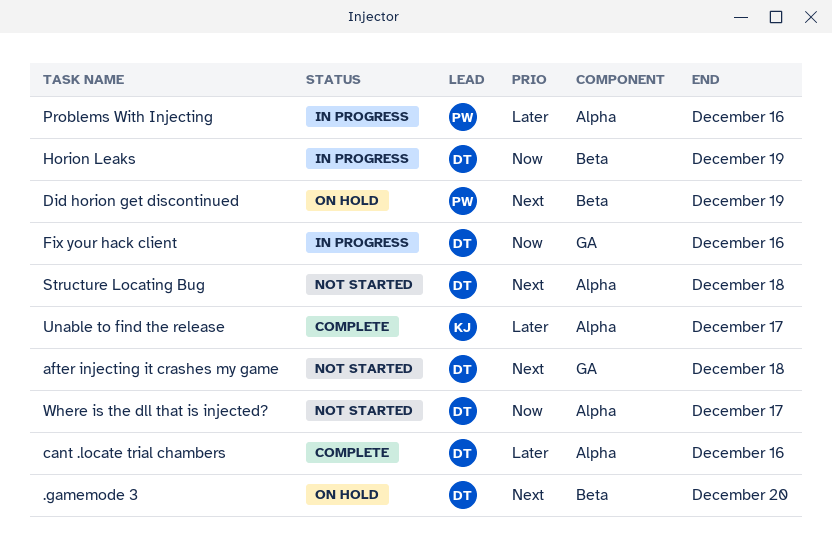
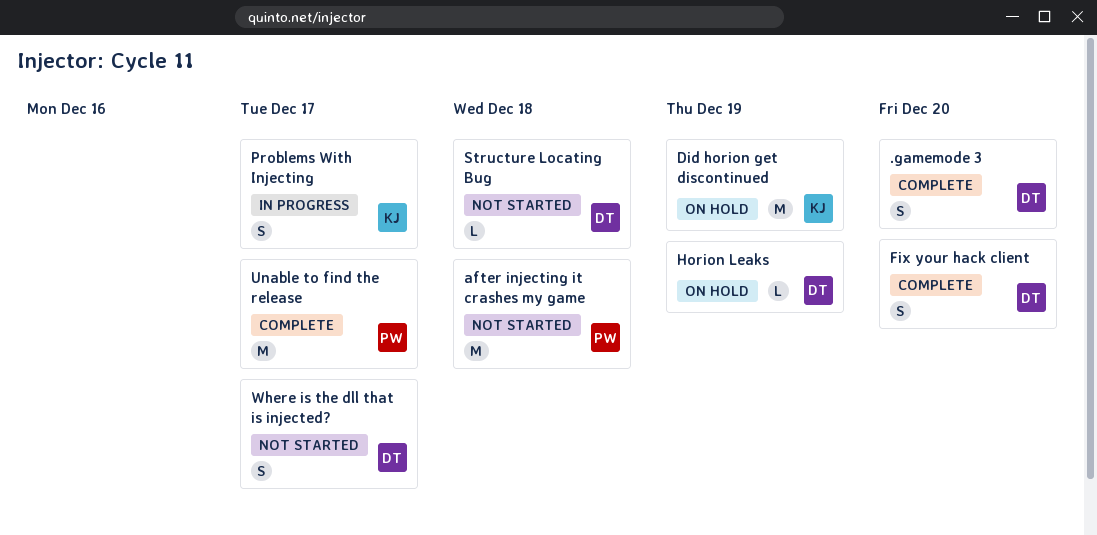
.gamemode 3, status: On hold -> Complete
after injecting it crashes my game, owner: DT -> PW
cant .locate trial chambers: present -> none
Did horion get discontinued, owner: PW -> KJ
Fix your hack client, status: In progress -> Complete
Fix your hack client, due: Dec 16 -> Dec 20
Horion Leaks, status: In progress -> On hold
Problems With Injecting, owner: PW -> KJ
Problems With Injecting, due: Dec 16 -> Dec 17
Unable to find the release, owner: KJ -> PW

